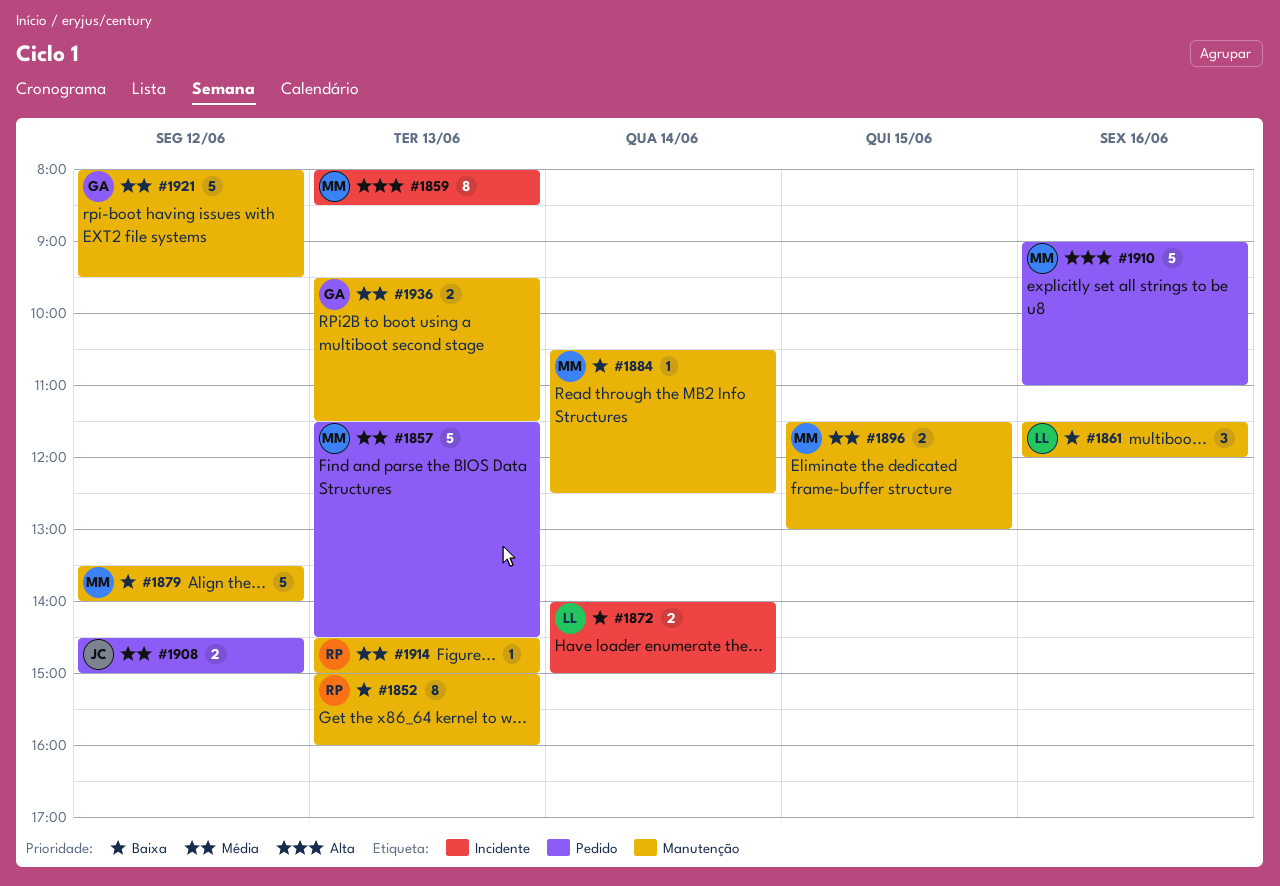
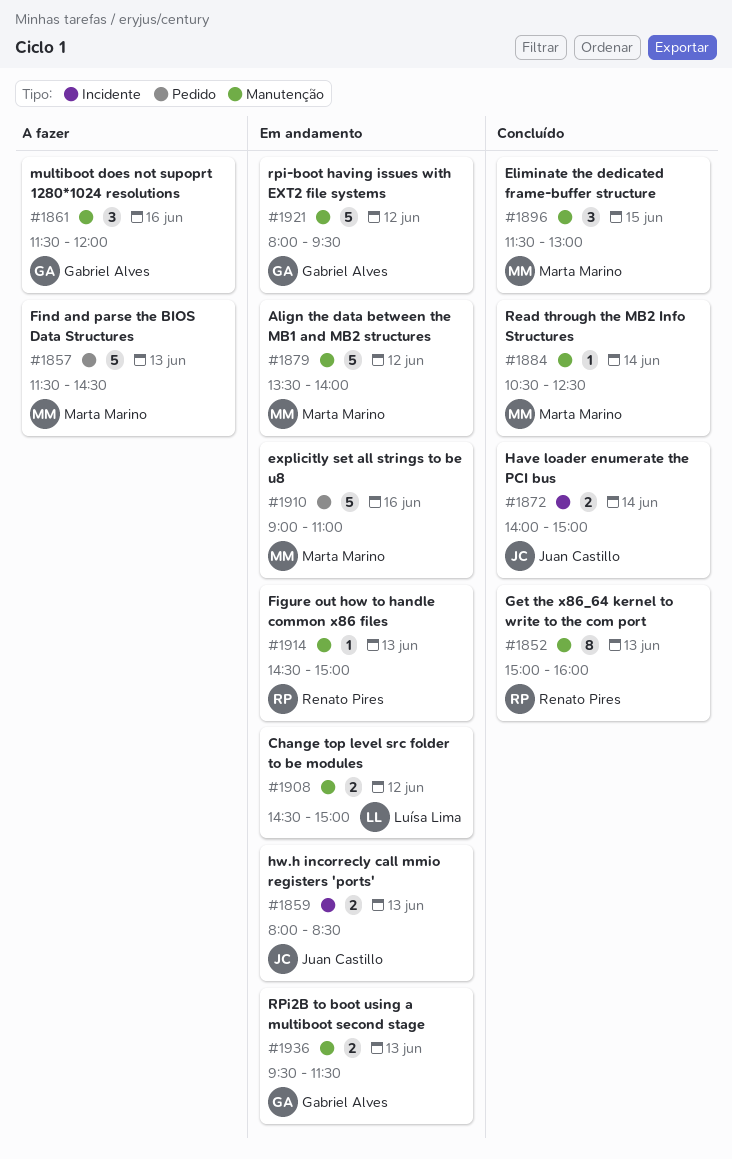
#1859, owner: Marta Marino -> Juan Castillo
#1859, estimate: 8 -> 2
#1861, owner: Luísa Lima -> Gabriel Alves
#1872, owner: Luísa Lima -> Juan Castillo
#1896, estimate: 2 -> 3
#1908, owner: Juan Castillo -> Luísa Lima
#1908, label: Pedido -> Manutenção

